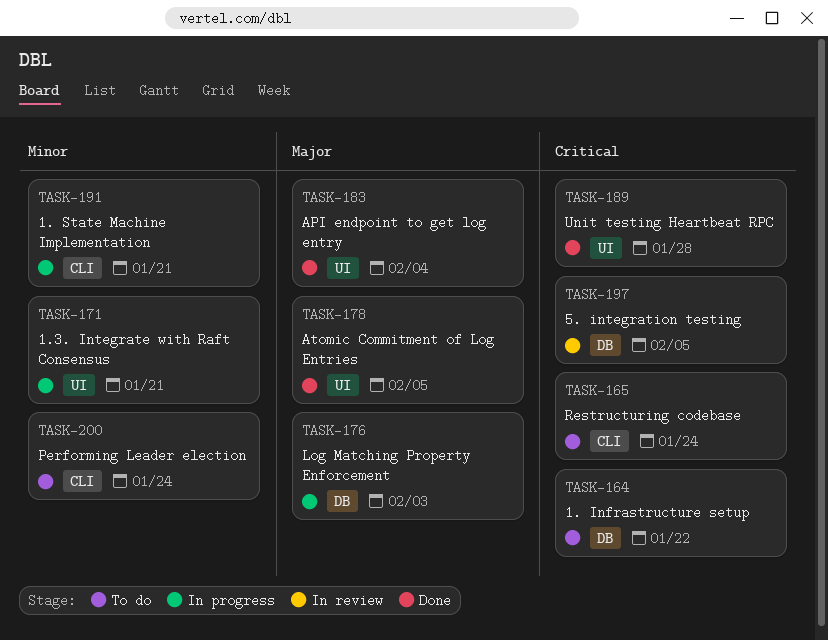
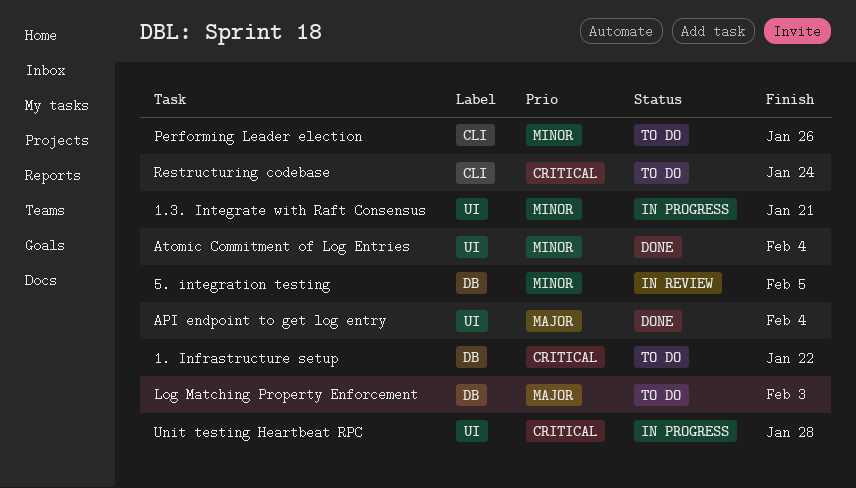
1. State Machine Implementation: present -> none
5. integration testing, priority: Critical -> Minor
Atomic Commitment of Log Entries, priority: Major -> Minor
Atomic Commitment of Log Entries, due: Feb 5 -> Feb 4
Log Matching Property Enforcement, status: In progress -> To do
Performing Leader election, due: Jan 24 -> Jan 26
Unit testing Heartbeat RPC, status: Done -> In progress

